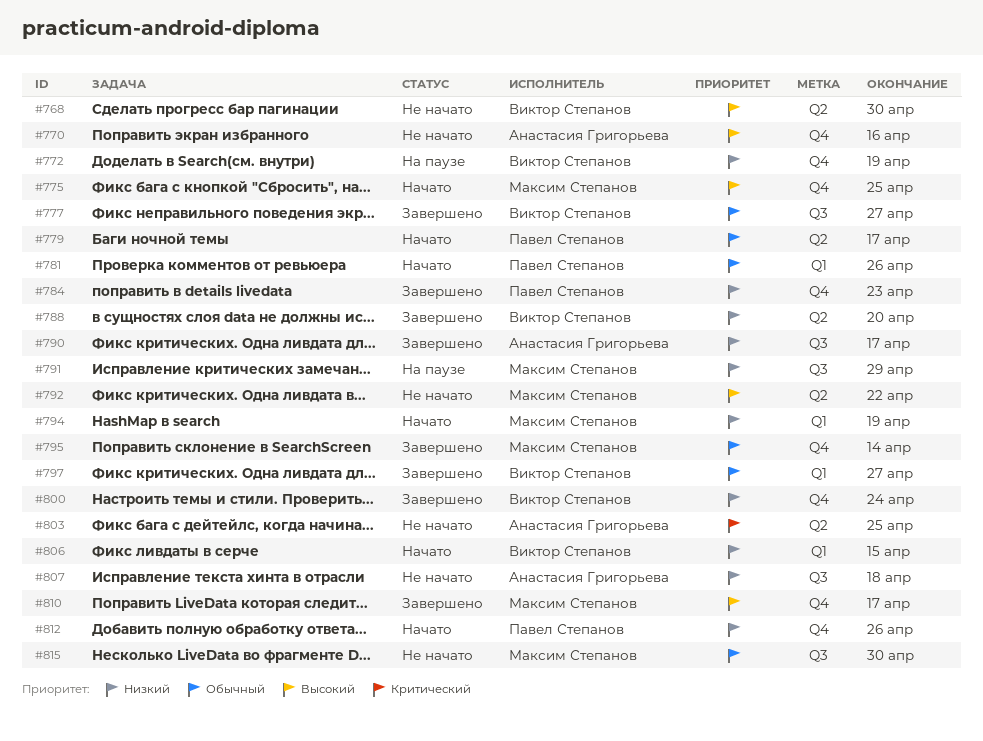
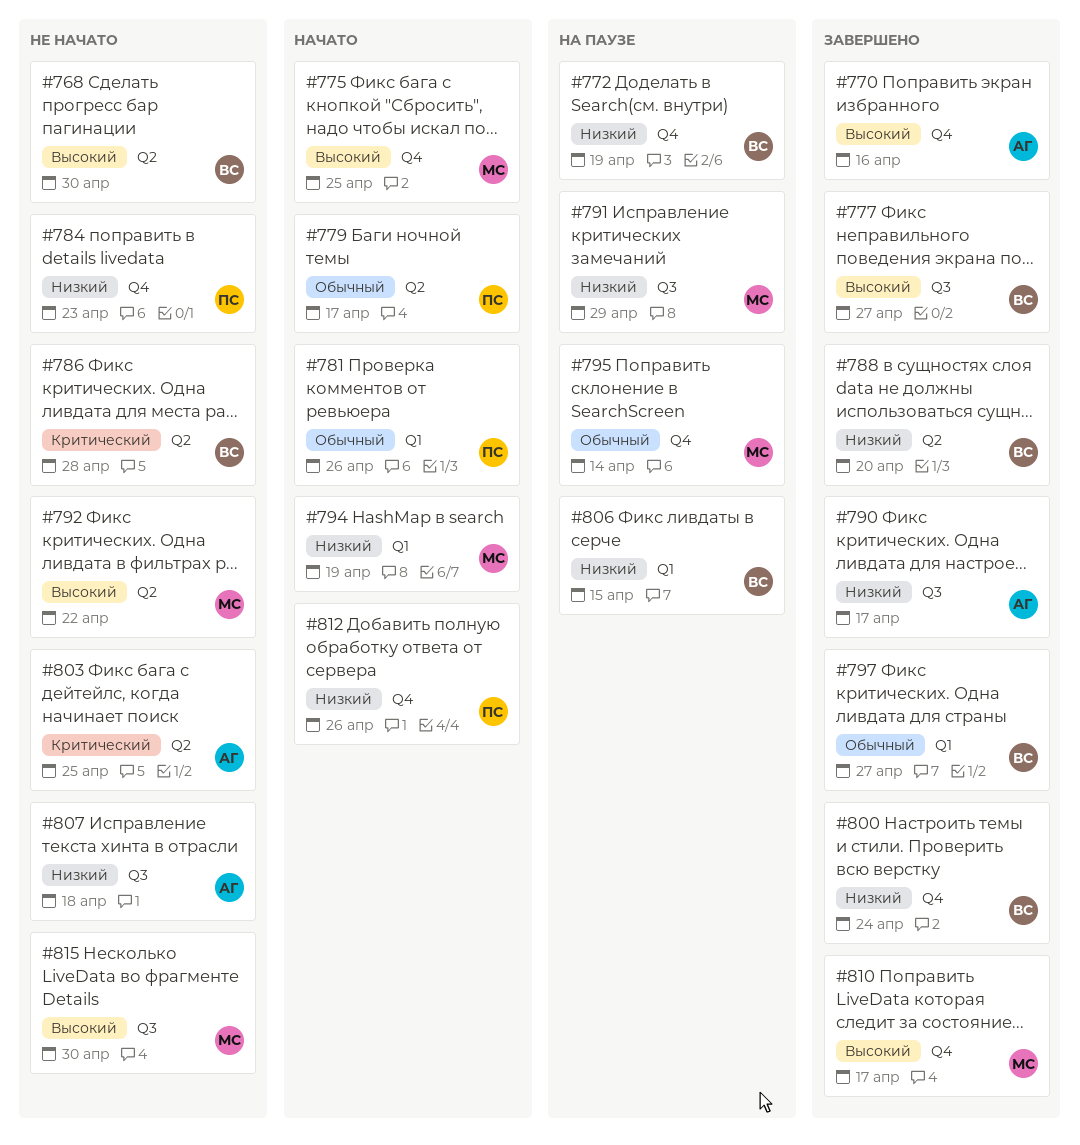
#770, status: Не начато -> Завершено
#777, priority: Обычный -> Высокий
#784, status: Завершено -> Не начато
#786: none -> present
#795, status: Завершено -> На паузе
#806, status: Начато -> На паузе
#815, priority: Обычный -> Высокий

